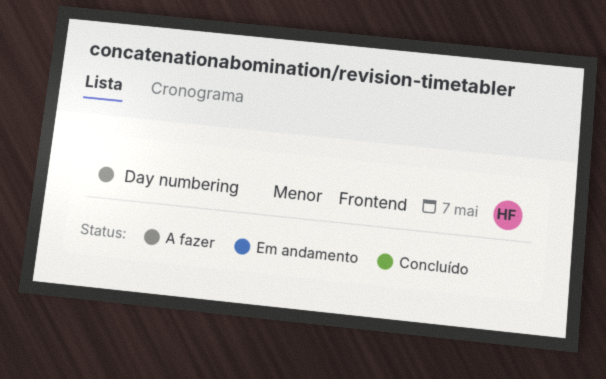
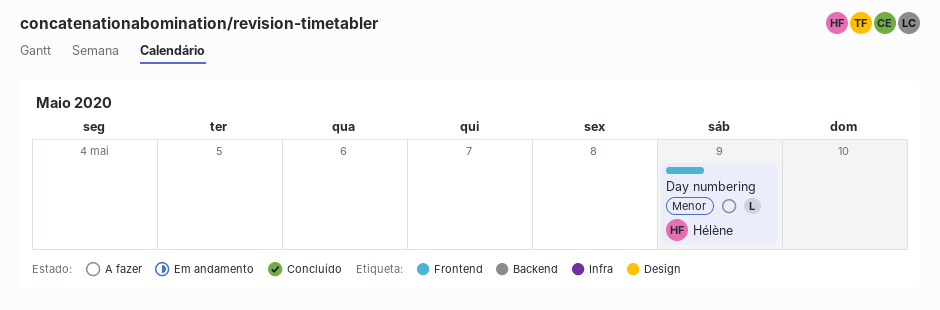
Day numbering, due: May 7 -> May 9

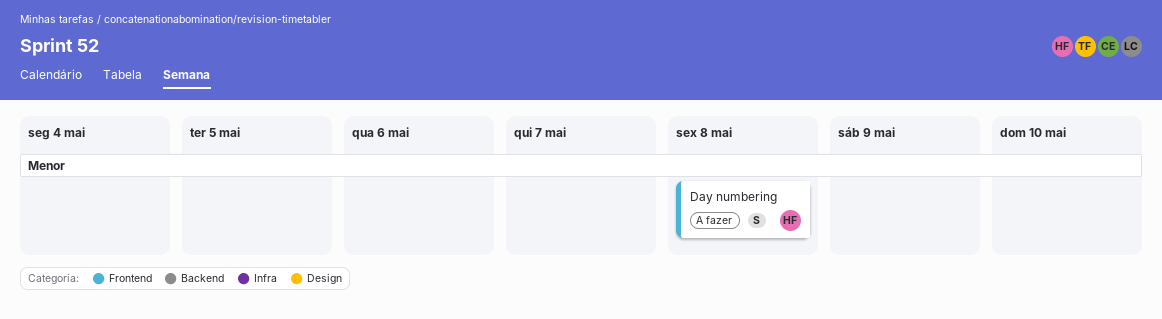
Day numbering, estimate: L -> S
Day numbering, due: May 9 -> May 8

